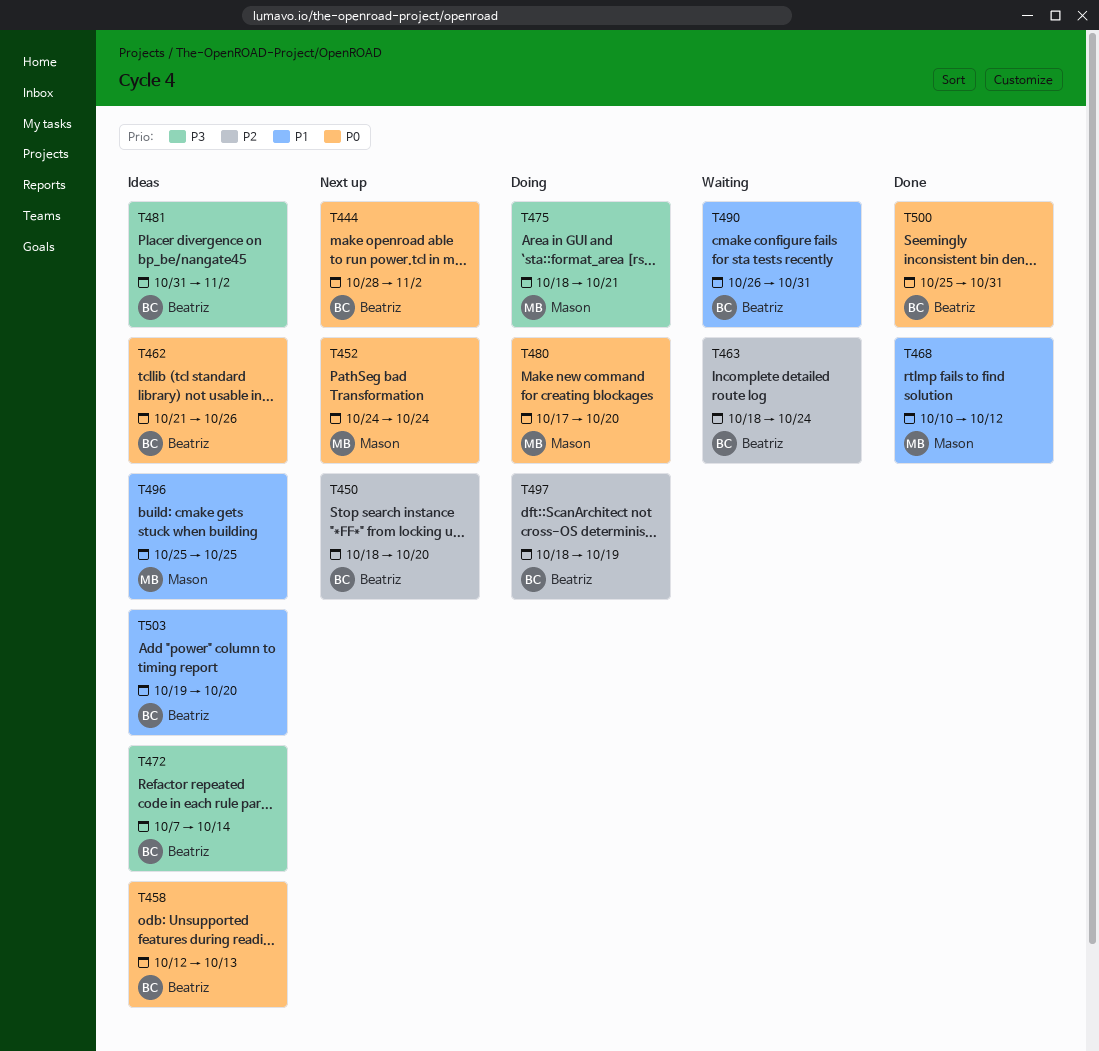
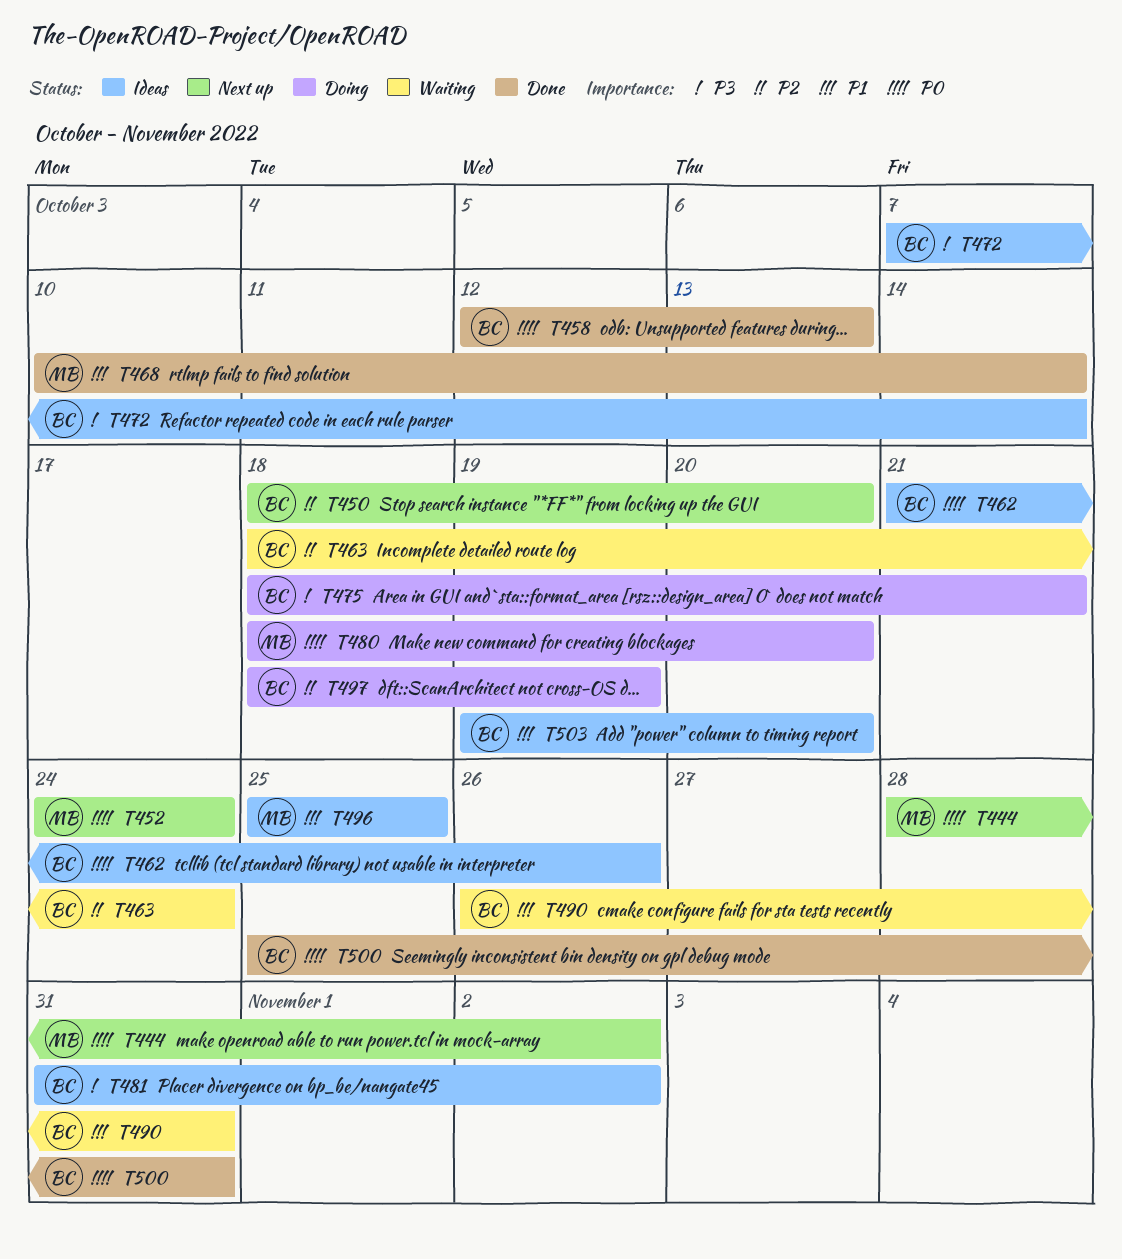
T444, owner: Beatriz -> Mason
T458, status: Ideas -> Done
T468, due: Oct 12 -> Oct 14
T475, owner: Mason -> Beatriz
T480, start: Oct 17 -> Oct 18

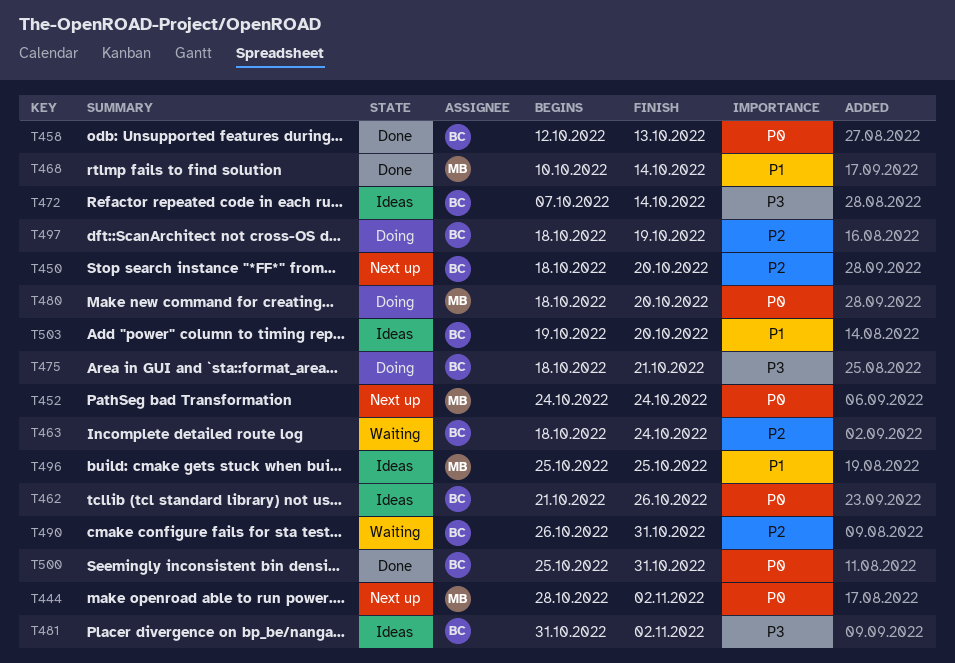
T490, priority: P1 -> P2

